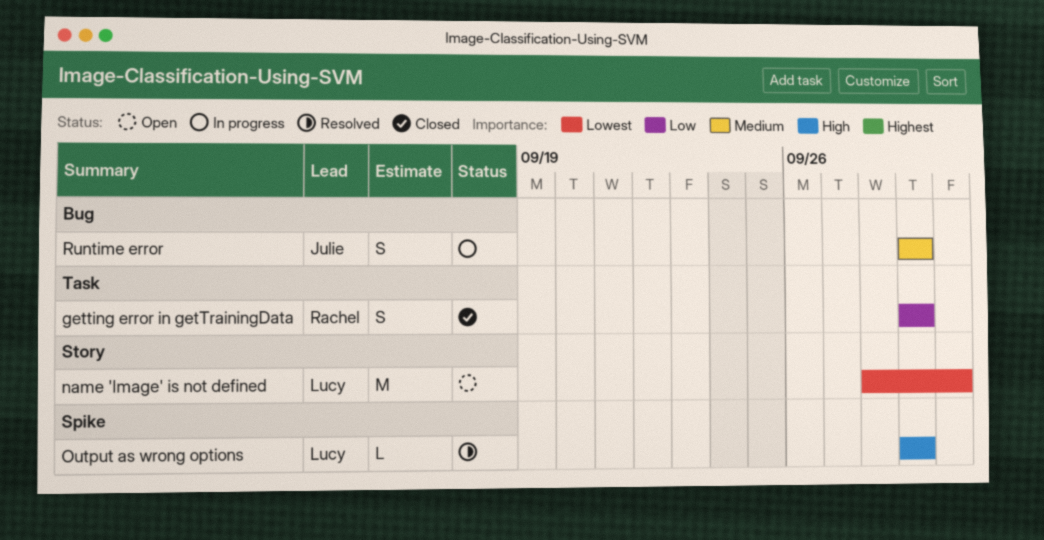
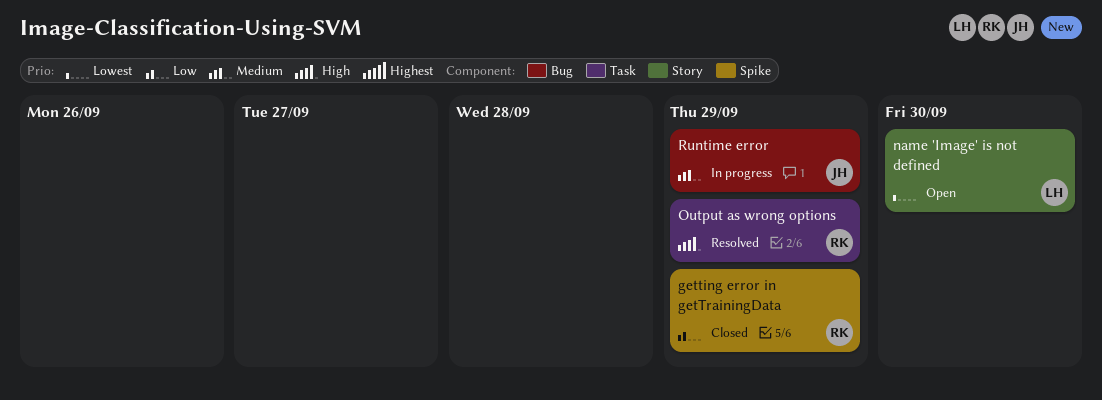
getting error in getTrainingData, label: Task -> Spike
Output as wrong options, owner: Lucy -> Rachel
Output as wrong options, label: Spike -> Task

